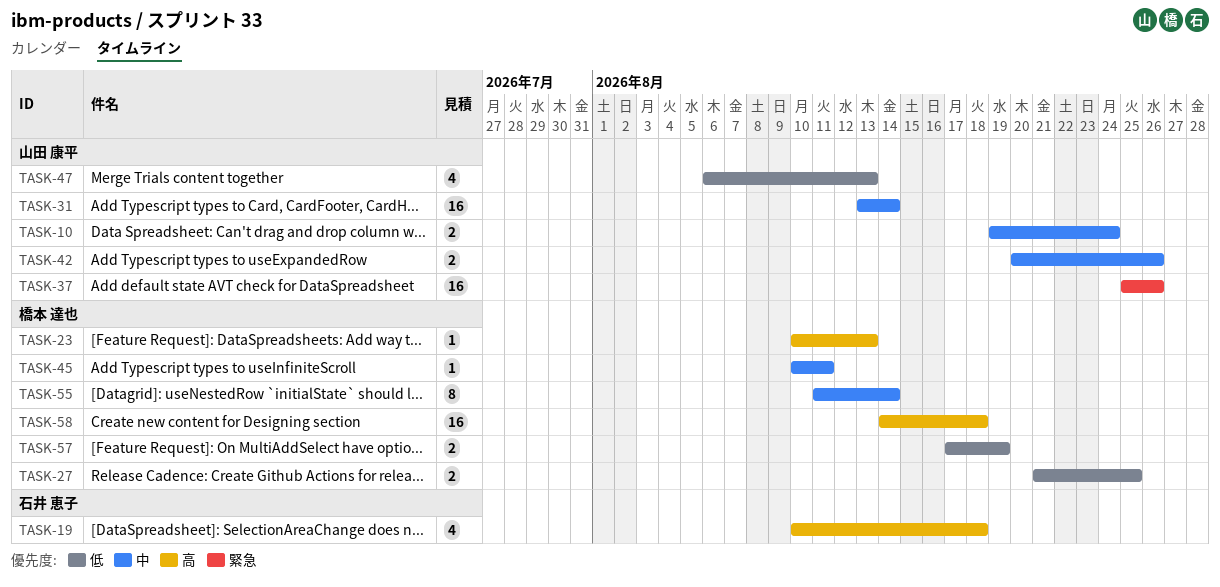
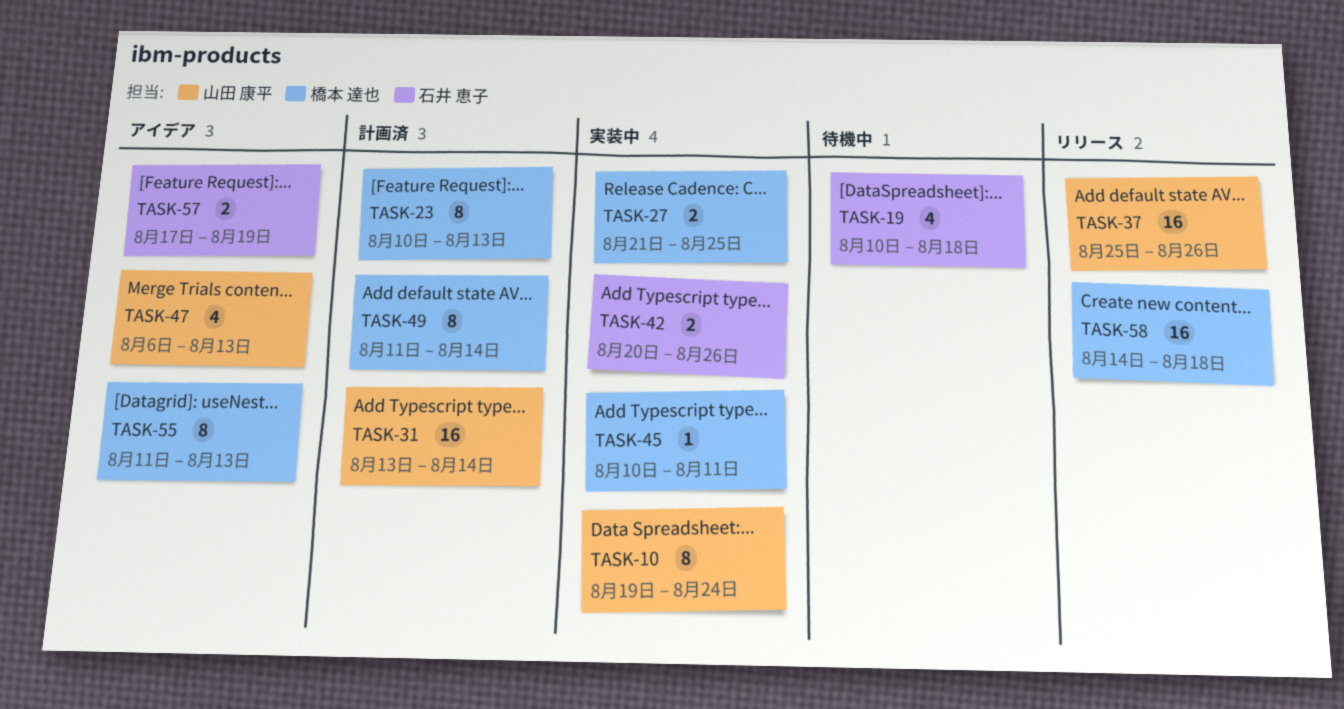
TASK-10, estimate: 2 -> 8
TASK-23, estimate: 1 -> 8
TASK-42, owner: 山田 康平 -> 石井 恵子
TASK-49: none -> present
TASK-55, due: Aug 14 -> Aug 13
TASK-57, owner: 橋本 達也 -> 石井 恵子

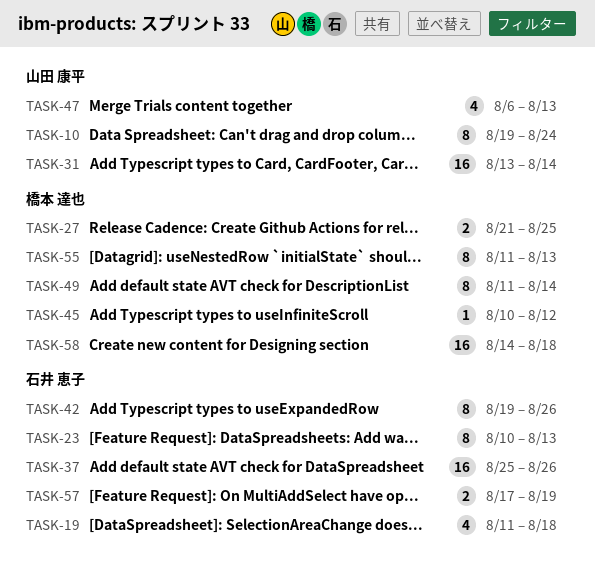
TASK-19, start: Aug 10 -> Aug 11
TASK-23, owner: 橋本 達也 -> 石井 恵子
TASK-37, owner: 山田 康平 -> 石井 恵子
TASK-42, estimate: 2 -> 8
TASK-42, start: Aug 20 -> Aug 19
TASK-45, due: Aug 11 -> Aug 12

